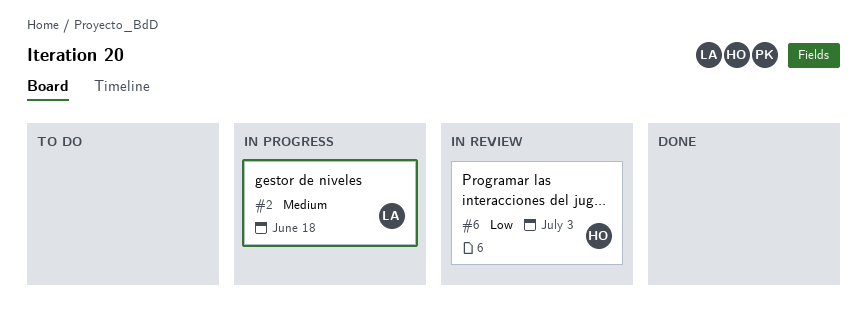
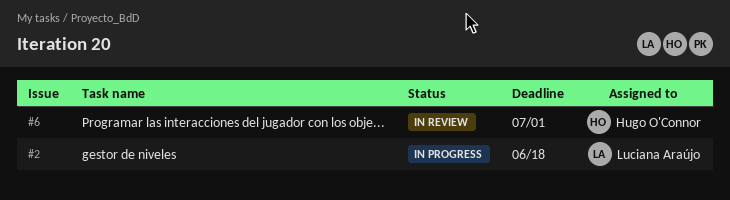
#6, due: Jul 3 -> Jul 1

